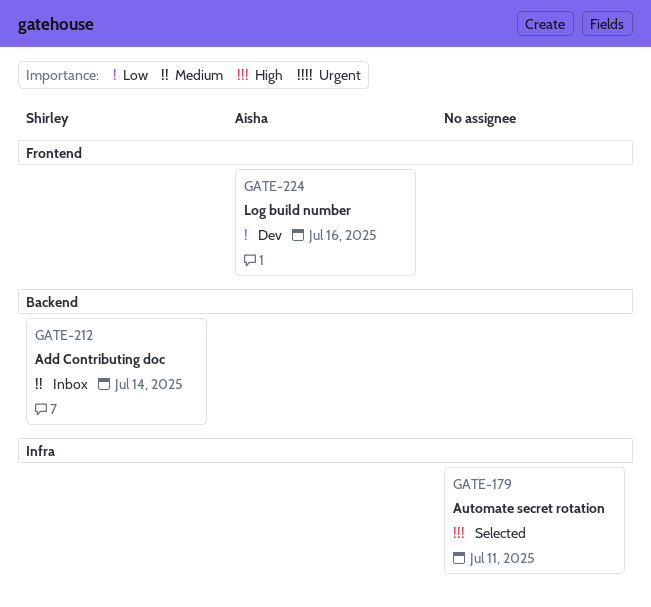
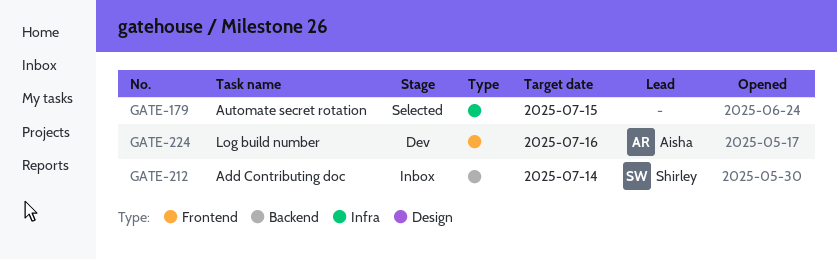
GATE-179, due: Jul 11 -> Jul 15

